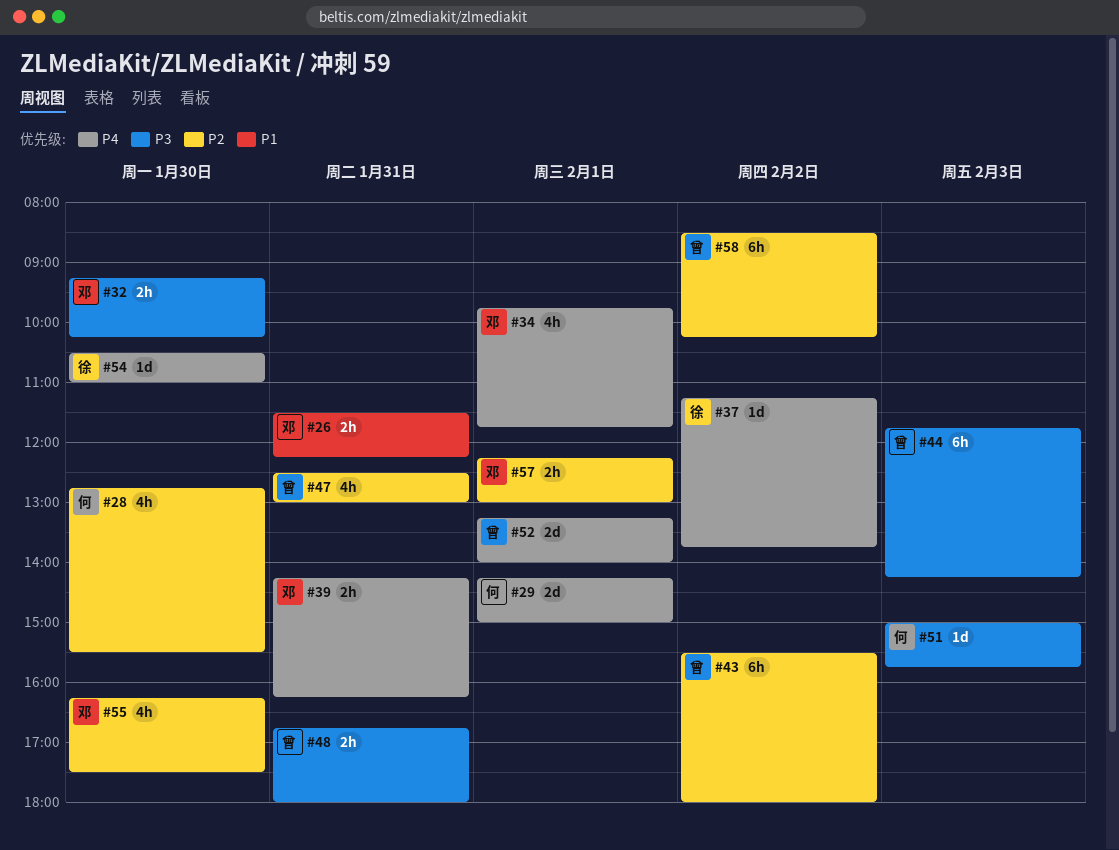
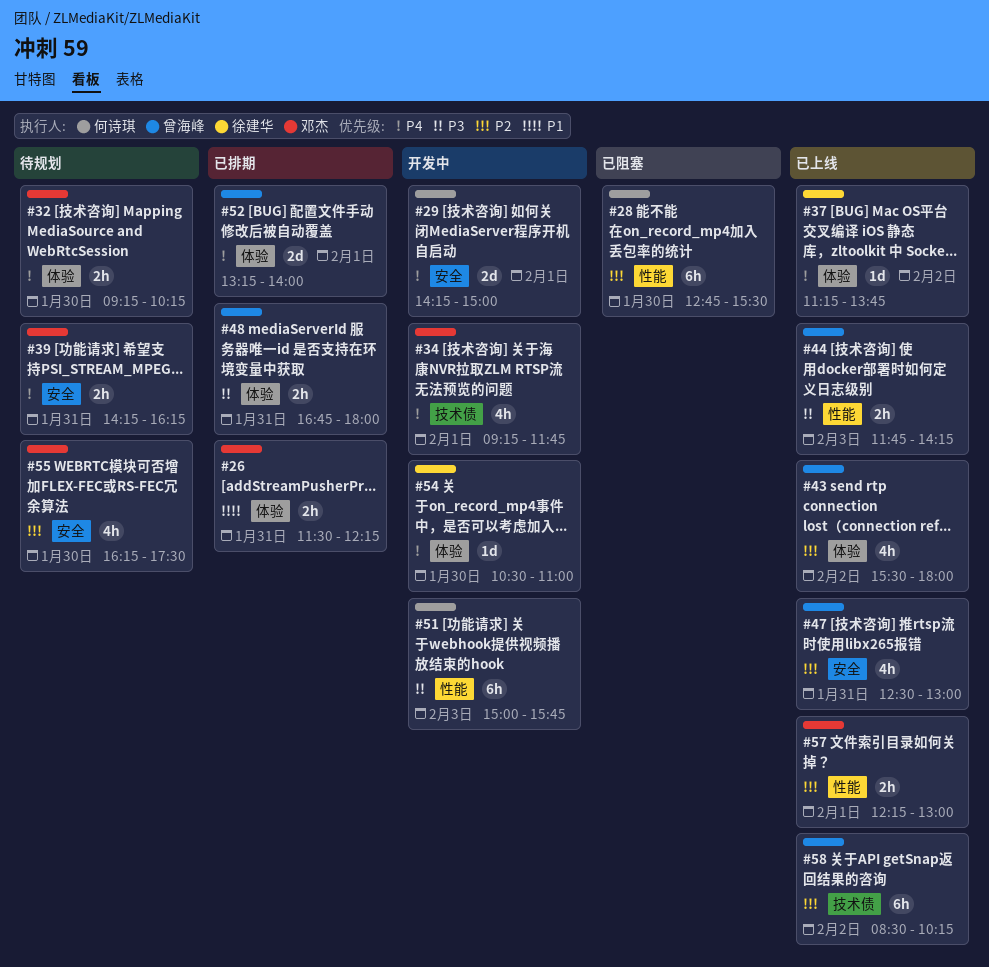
#28, estimate: 4h -> 6h
#32, priority: P3 -> P4
#34, begins: 09:45 -> 09:15
#43, estimate: 6h -> 4h
#44, estimate: 6h -> 2h
#51, estimate: 1d -> 6h

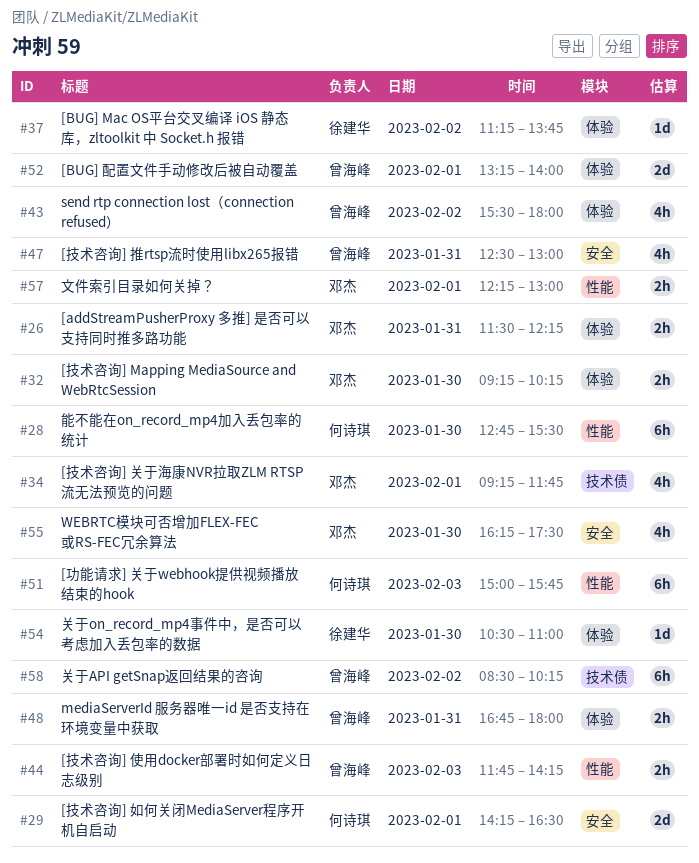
#29, ends: 15:00 -> 16:30
#39: present -> none

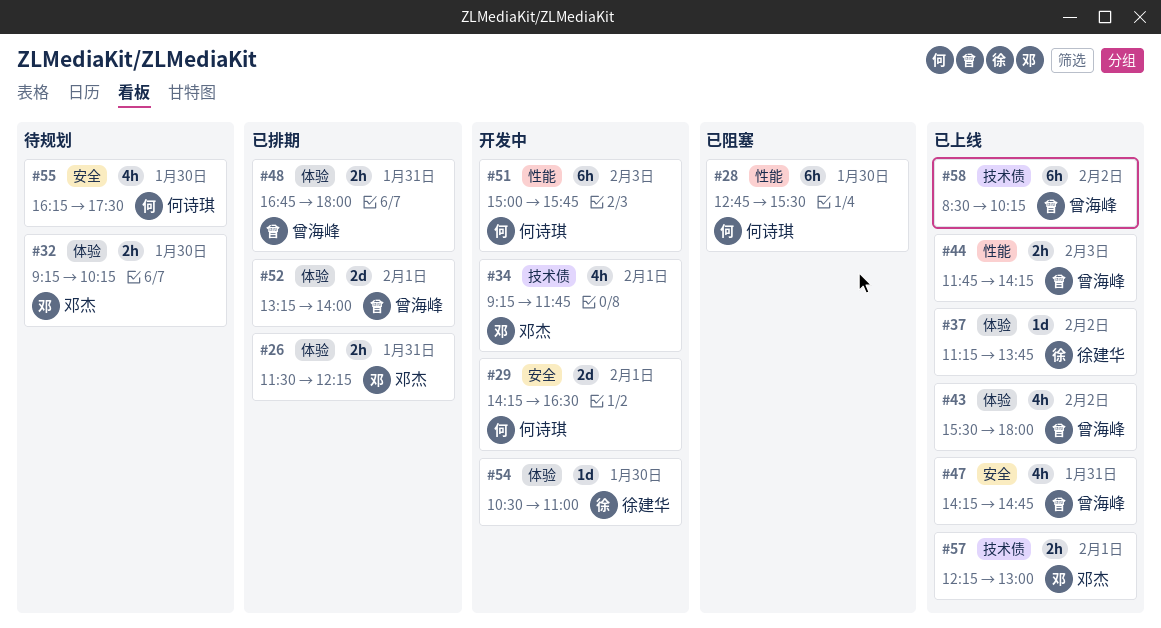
#47, begins: 12:30 -> 14:15
#47, ends: 13:00 -> 14:45
#55, owner: 邓杰 -> 何诗琪
#57, label: 性能 -> 技术债

